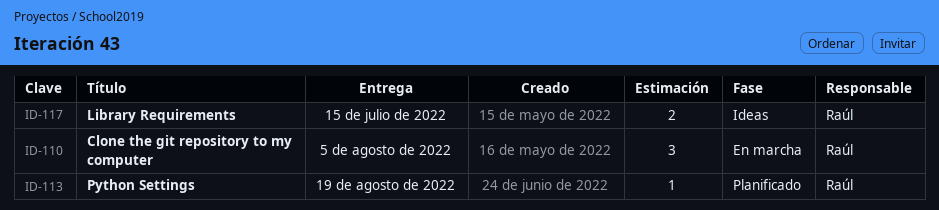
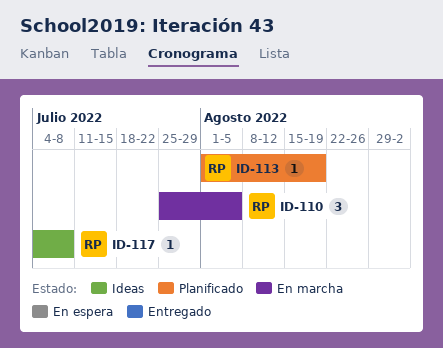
ID-117, estimate: 2 -> 1
ID-117, due: Jul 15 -> Jul 8

